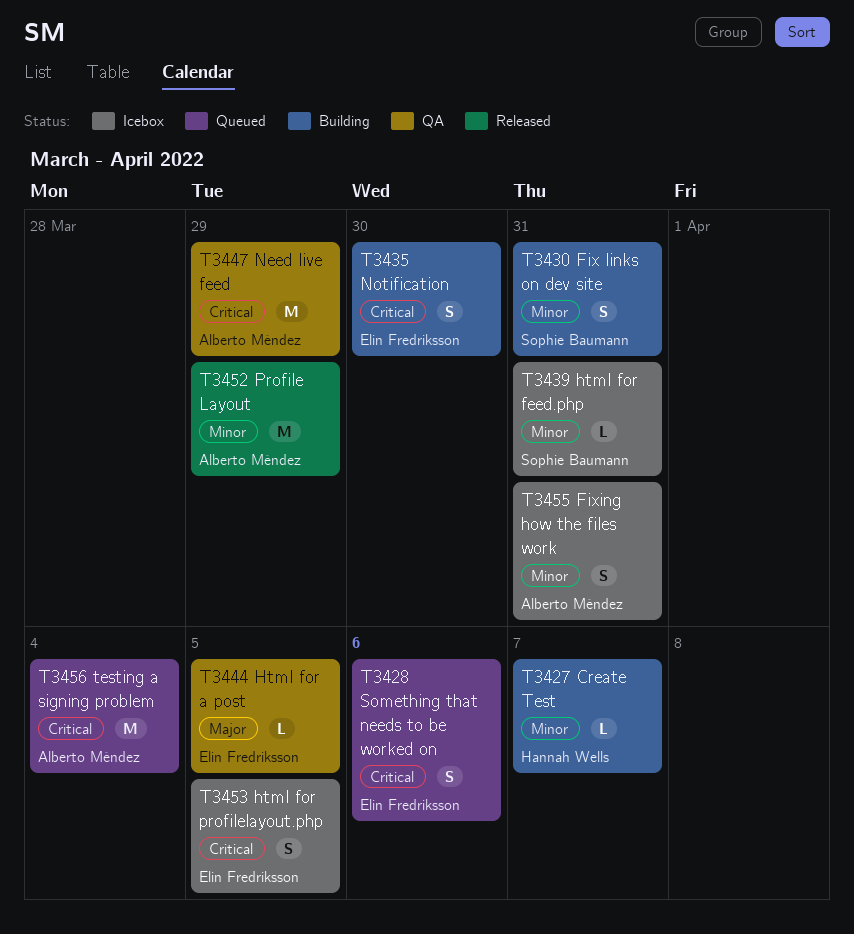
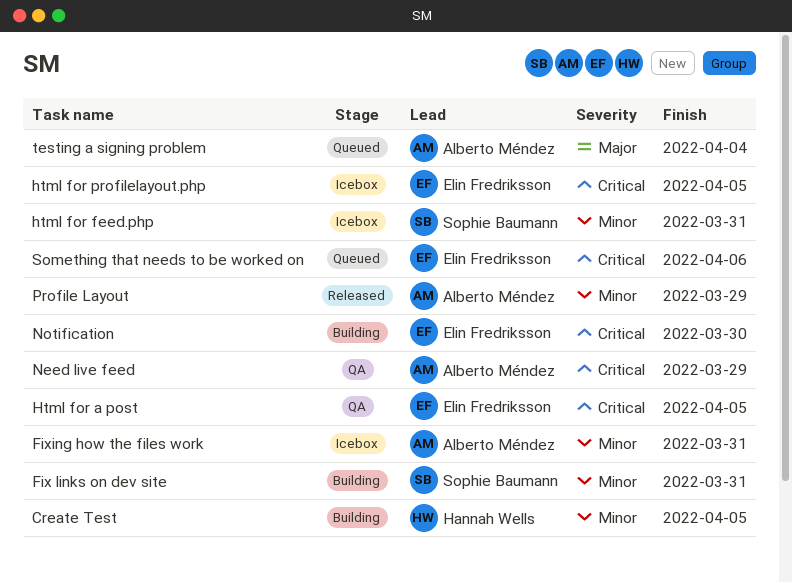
Create Test, due: Apr 7 -> Apr 5
Html for a post, priority: Major -> Critical
testing a signing problem, priority: Critical -> Major

